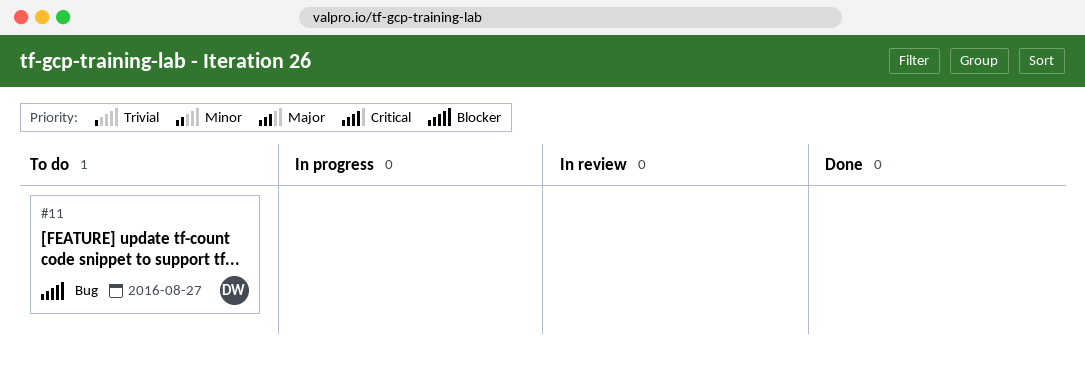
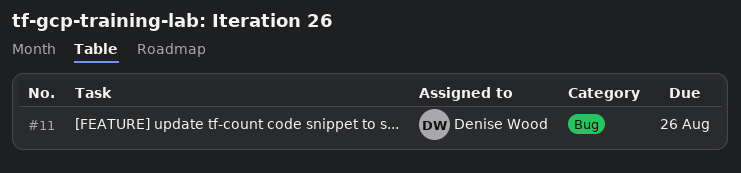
#11, due: Aug 27 -> Aug 26

